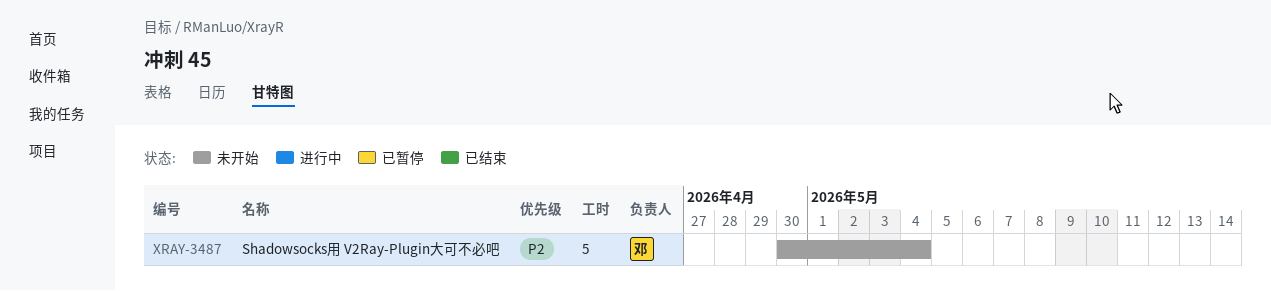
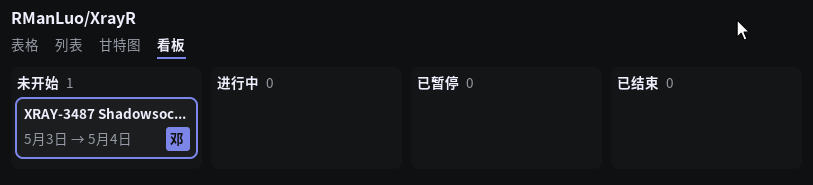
XRAY-3487, start: Apr 30 -> May 3

